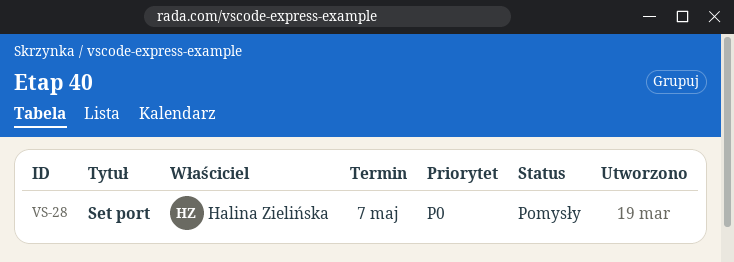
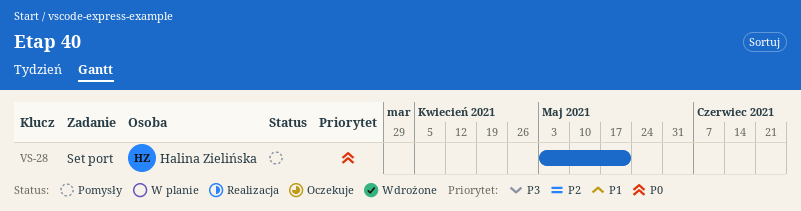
VS-28, due: May 7 -> May 21

